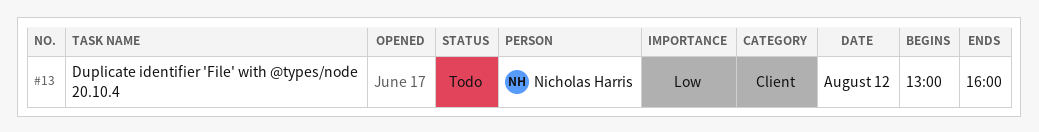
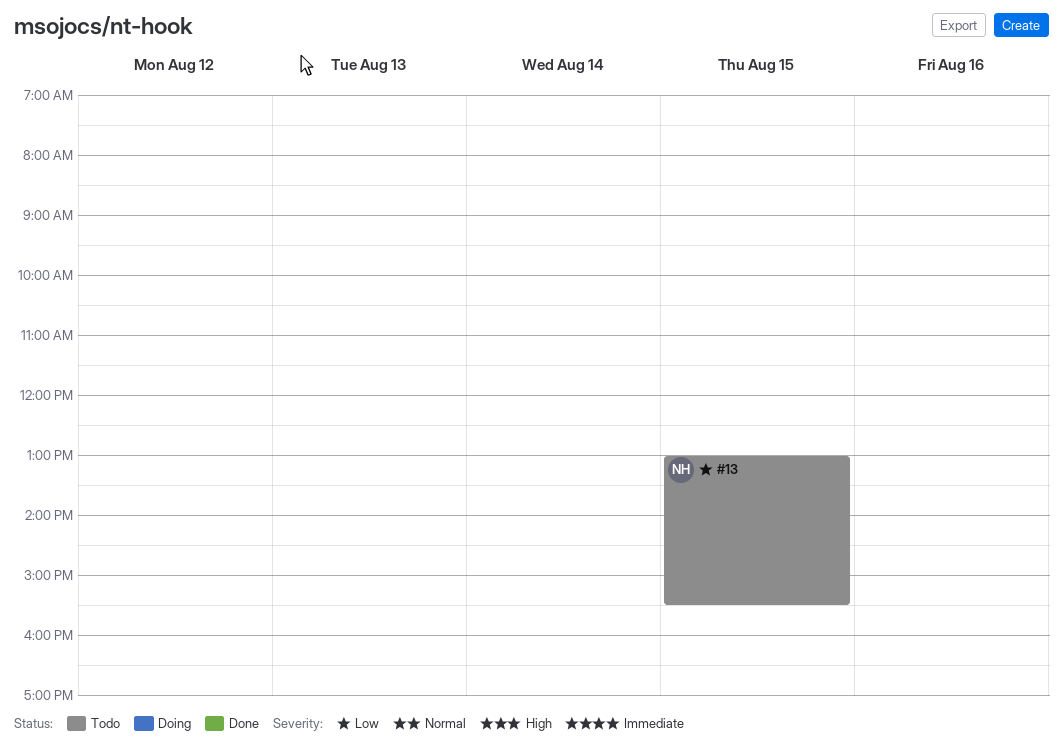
#13, day: Aug 12 -> Aug 15
#13, ends: 16:00 -> 15:30

